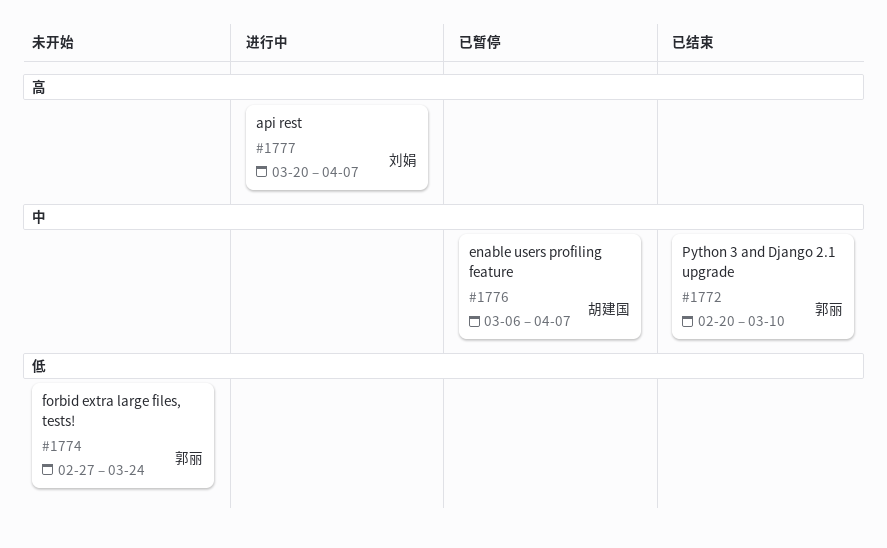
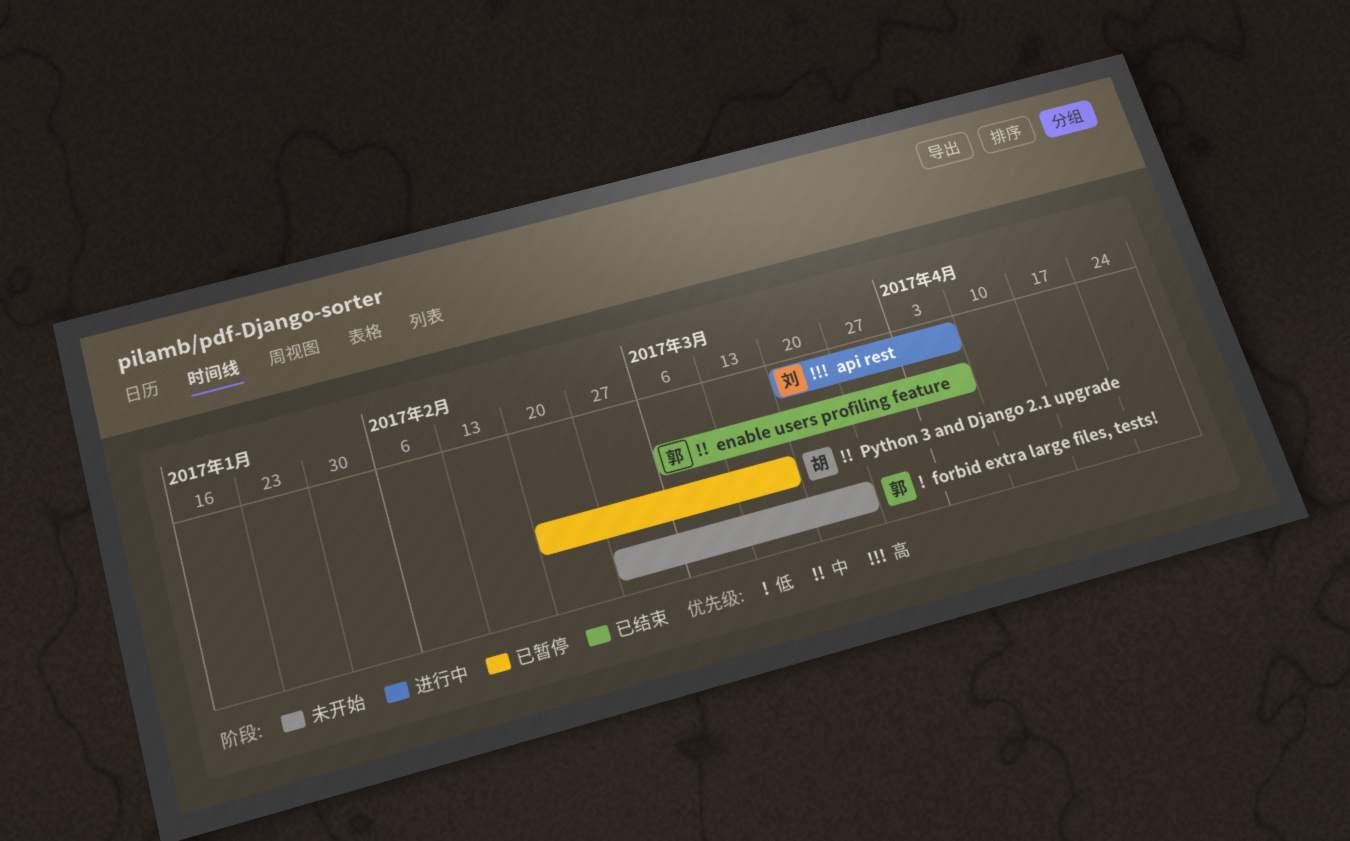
enable users profiling feature, status: 已暂停 -> 已结束
enable users profiling feature, owner: 胡建国 -> 郭丽
Python 3 and Django 2.1 upgrade, status: 已结束 -> 已暂停
Python 3 and Django 2.1 upgrade, owner: 郭丽 -> 胡建国
Python 3 and Django 2.1 upgrade, due: Mar 10 -> Mar 17

